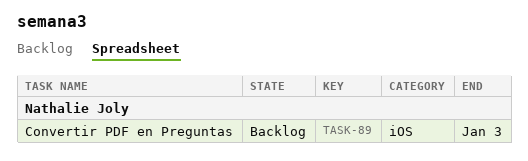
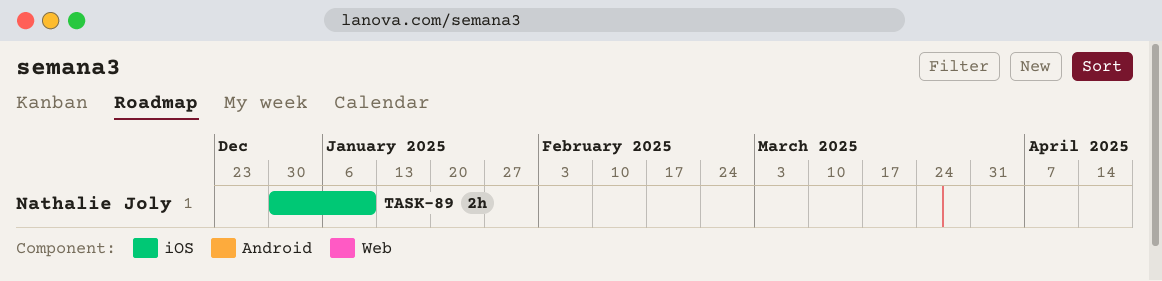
TASK-89, due: Jan 3 -> Jan 10

